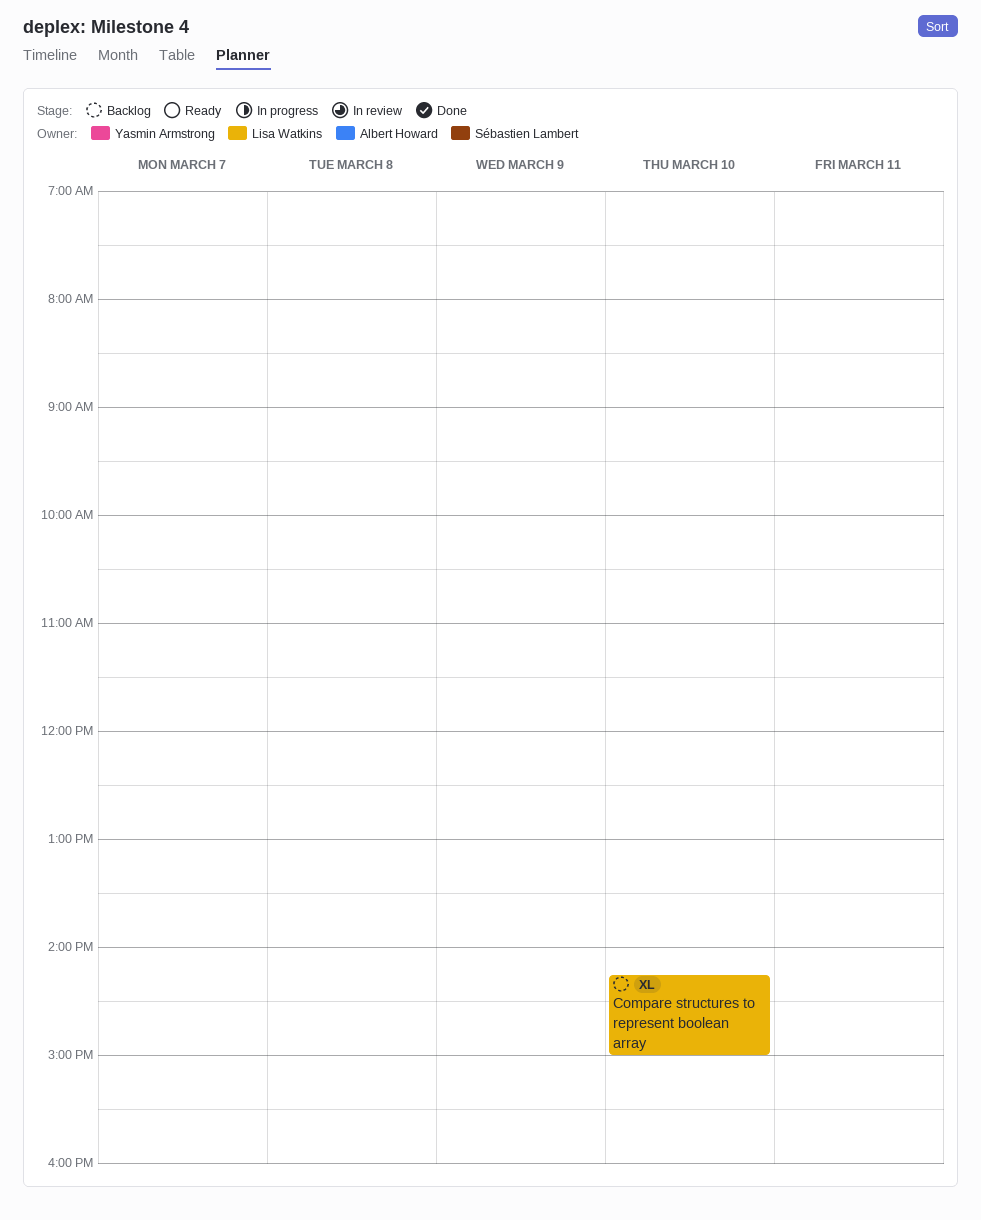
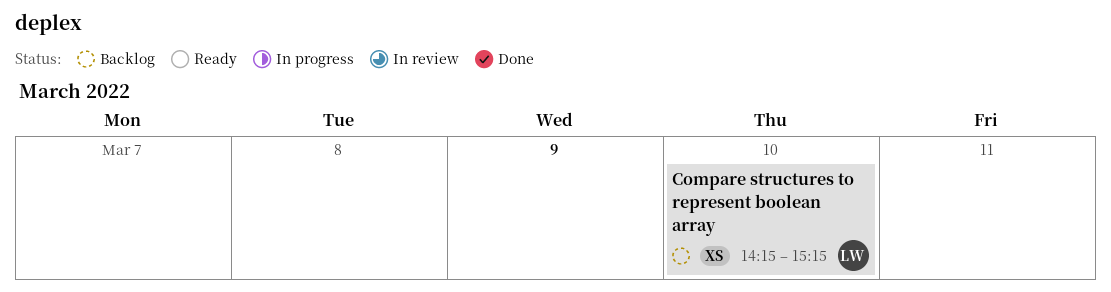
Compare structures to represent boolean array, estimate: XL -> XS
Compare structures to represent boolean array, ends: 15:00 -> 15:15

